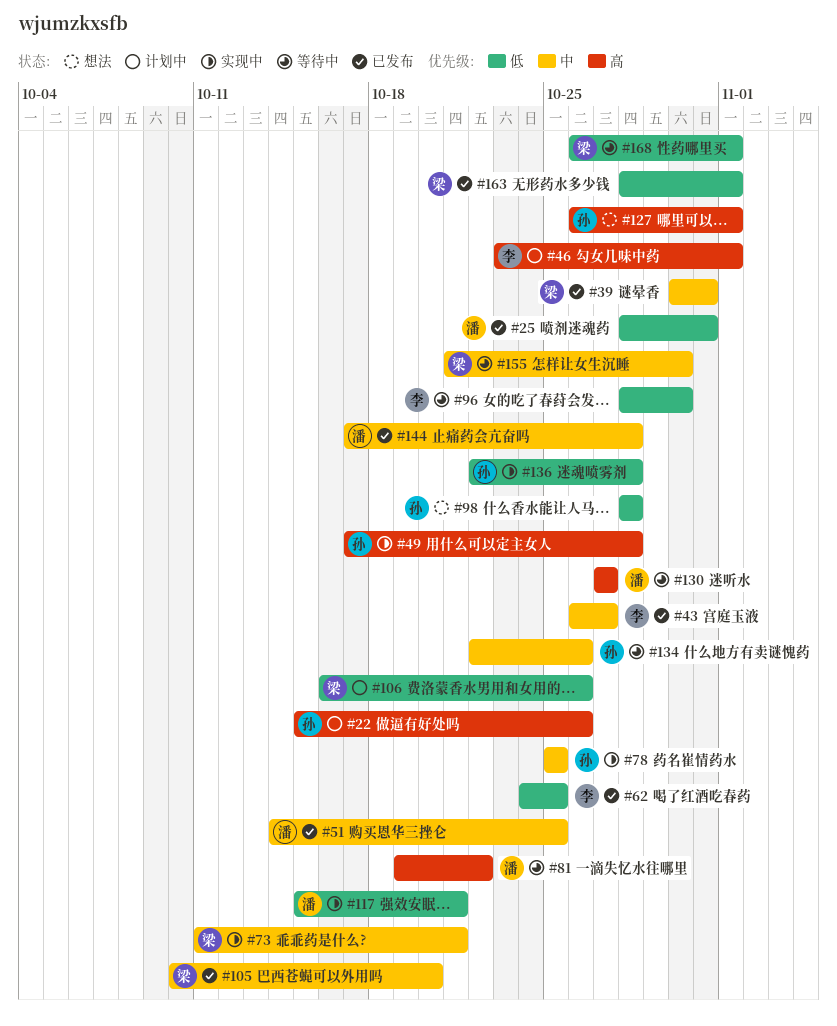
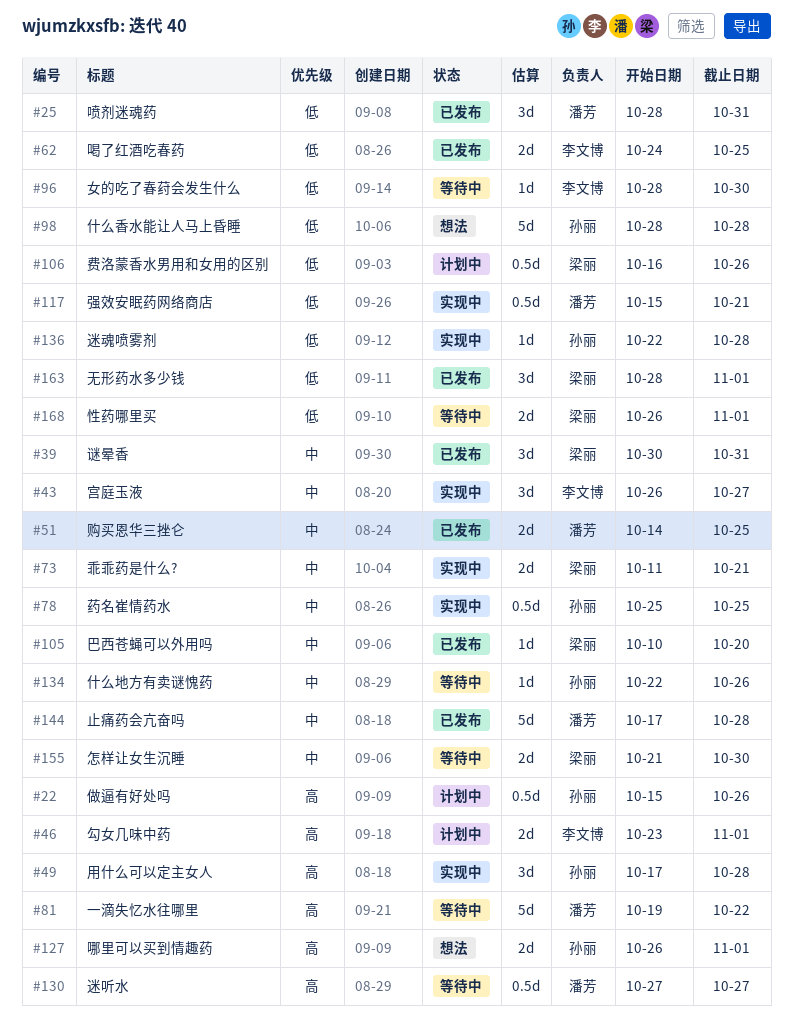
#43, status: 已发布 -> 实现中

